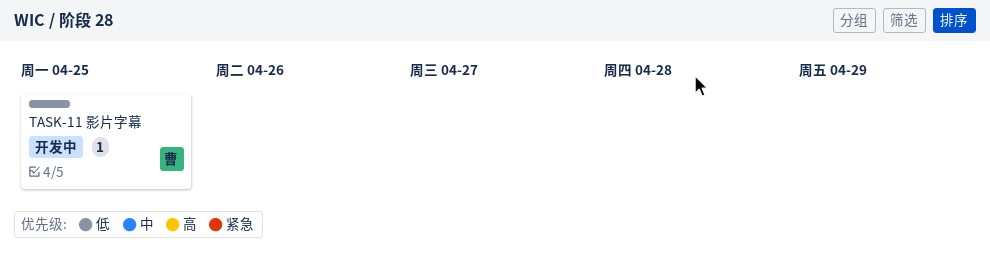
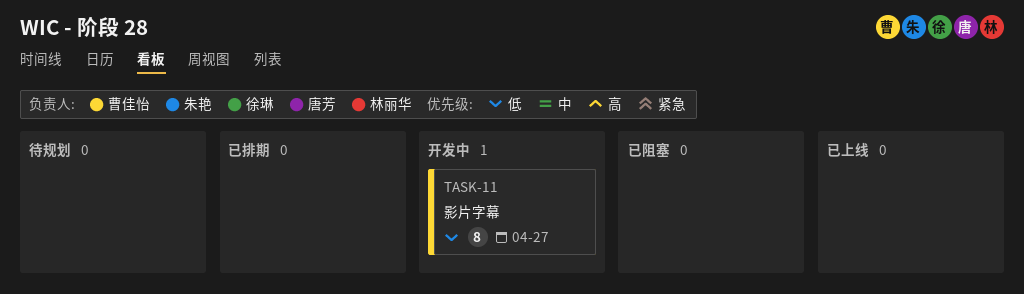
TASK-11, estimate: 1 -> 8
TASK-11, due: Apr 25 -> Apr 27

